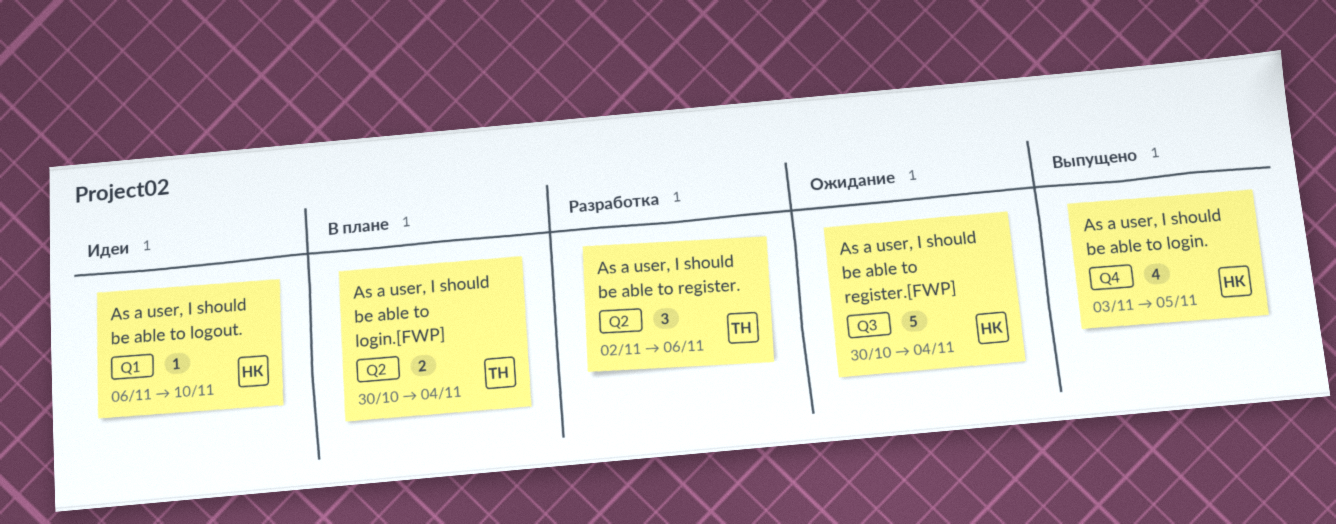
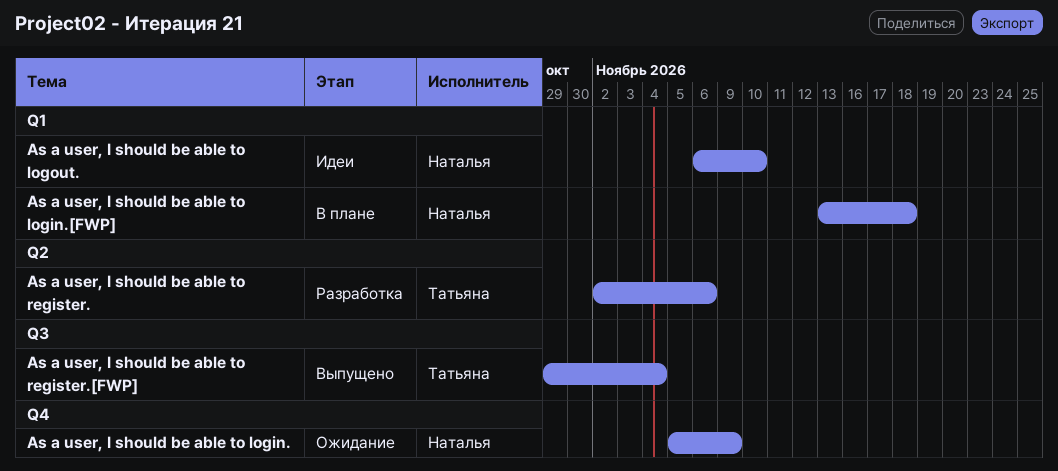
As a user, I should be able to login., status: Выпущено -> Ожидание
As a user, I should be able to login., start: Nov 3 -> Nov 5
As a user, I should be able to login., due: Nov 5 -> Nov 9
As a user, I should be able to login.[FWP], owner: Татьяна -> Наталья
As a user, I should be able to login.[FWP], label: Q2 -> Q1
As a user, I should be able to login.[FWP], start: Oct 30 -> Nov 13
As a user, I should be able to login.[FWP], due: Nov 4 -> Nov 18
As a user, I should be able to register.[FWP], status: Ожидание -> Выпущено
As a user, I should be able to register.[FWP], owner: Наталья -> Татьяна
As a user, I should be able to register.[FWP], start: Oct 30 -> Oct 29

